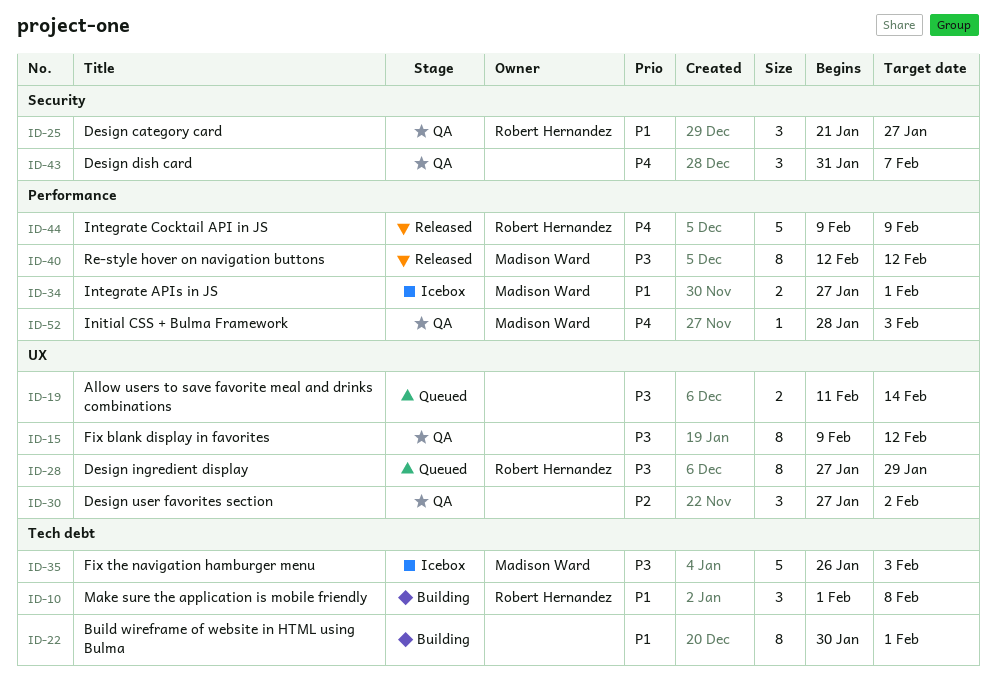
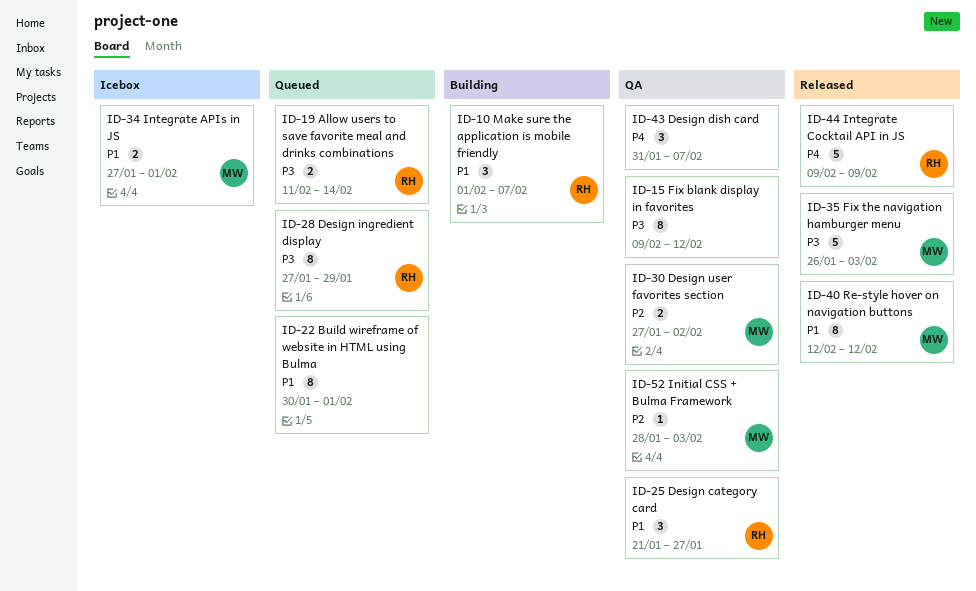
ID-10, due: Feb 8 -> Feb 7
ID-19, owner: none -> Robert Hernandez
ID-22, status: Building -> Queued
ID-30, owner: none -> Madison Ward
ID-30, estimate: 3 -> 2
ID-35, status: Icebox -> Released
ID-40, priority: P3 -> P1
ID-52, priority: P4 -> P2

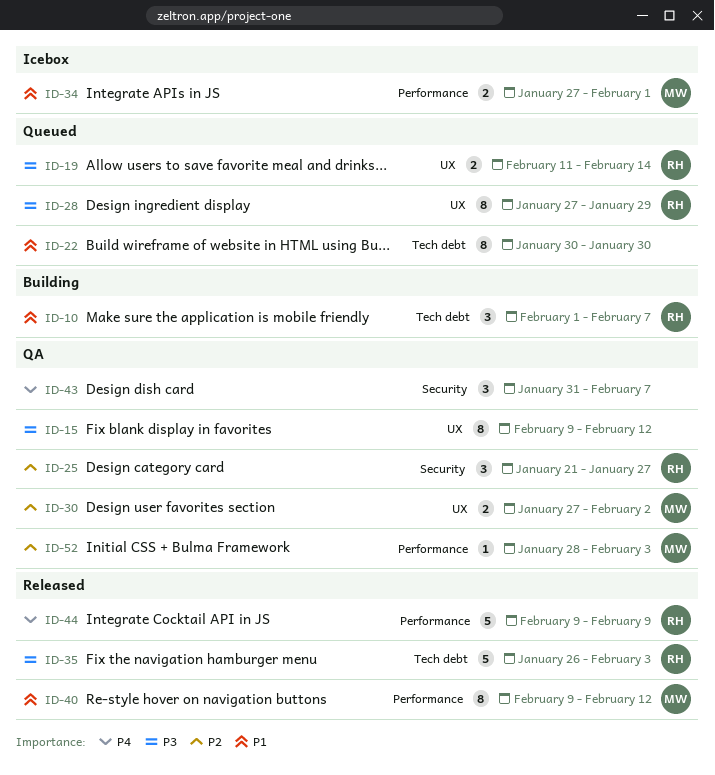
ID-22, due: Feb 1 -> Jan 30
ID-25, priority: P1 -> P2
ID-35, owner: MW -> RH
ID-40, start: Feb 12 -> Feb 9

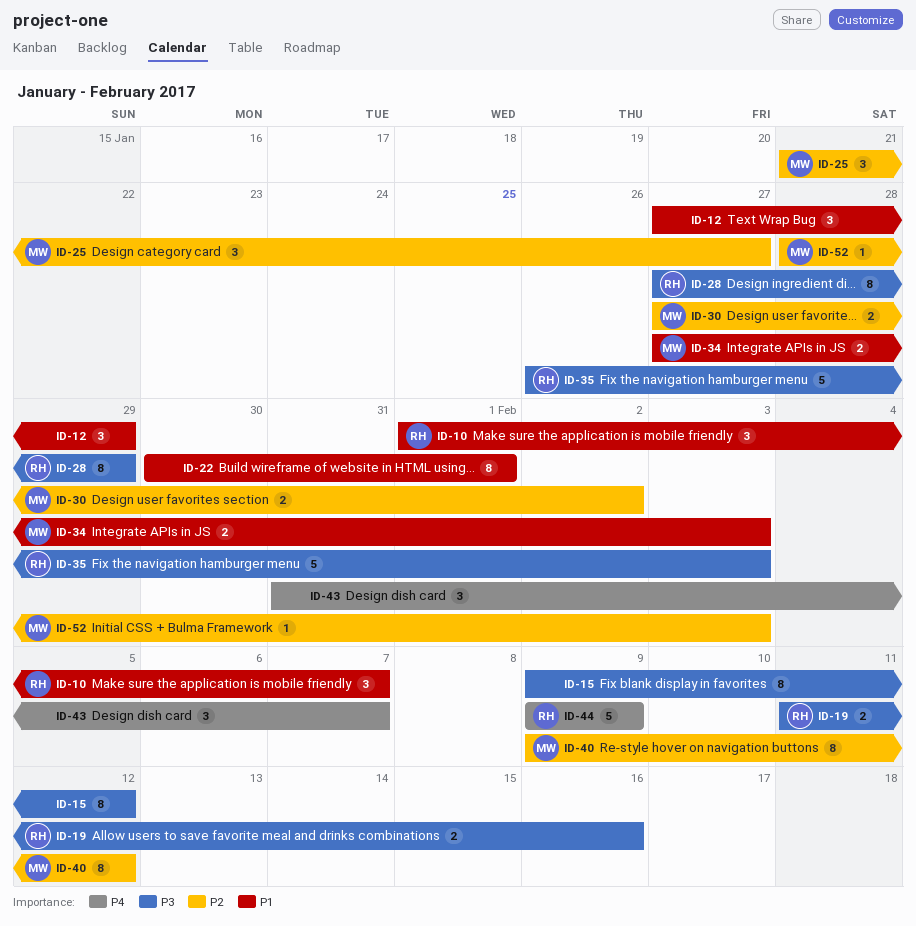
ID-12: none -> present
ID-19, due: Feb 14 -> Feb 16
ID-22, due: Jan 30 -> Feb 1
ID-25, owner: RH -> MW
ID-34, due: Feb 1 -> Feb 3
ID-40, priority: P1 -> P2

